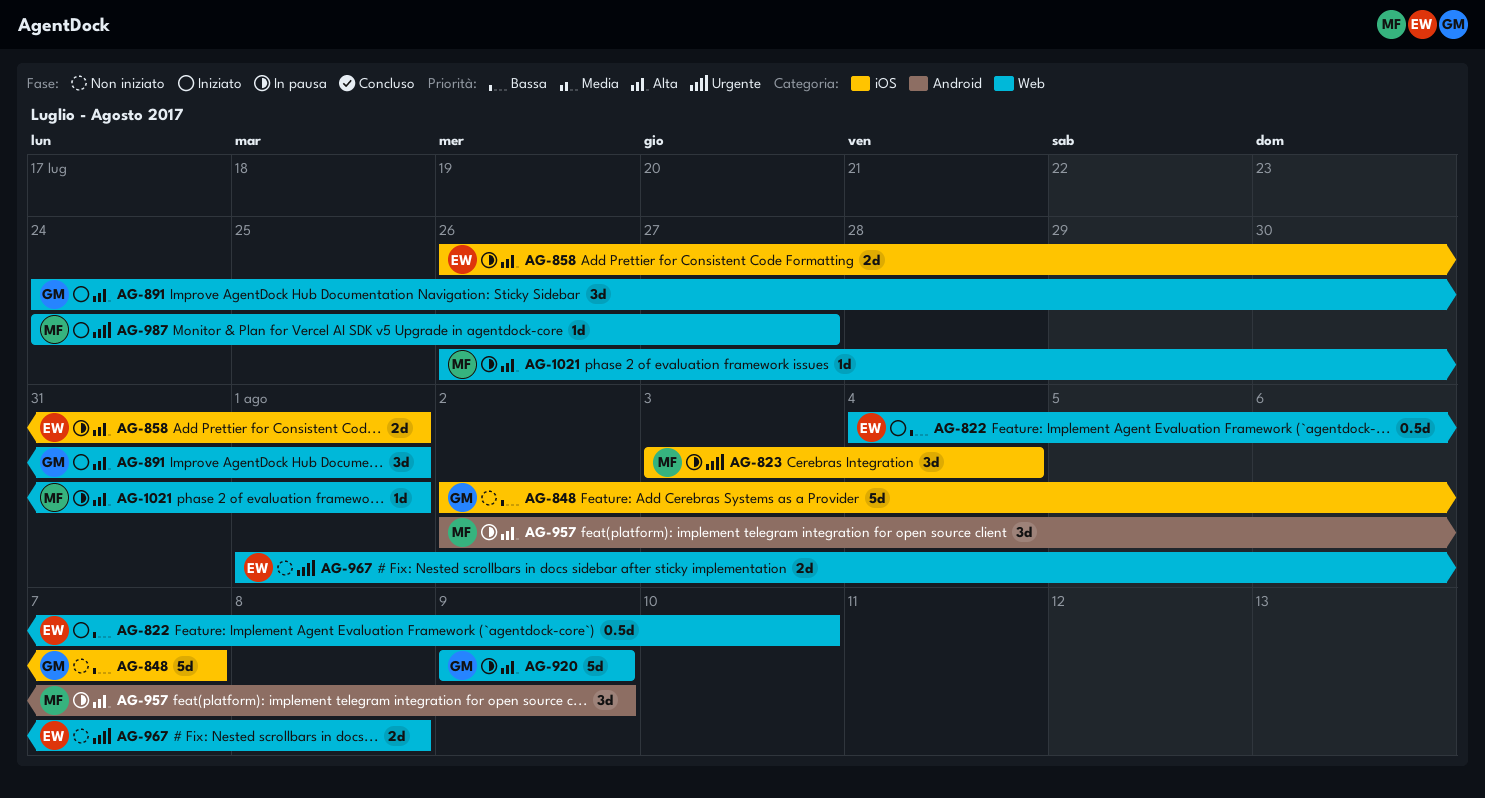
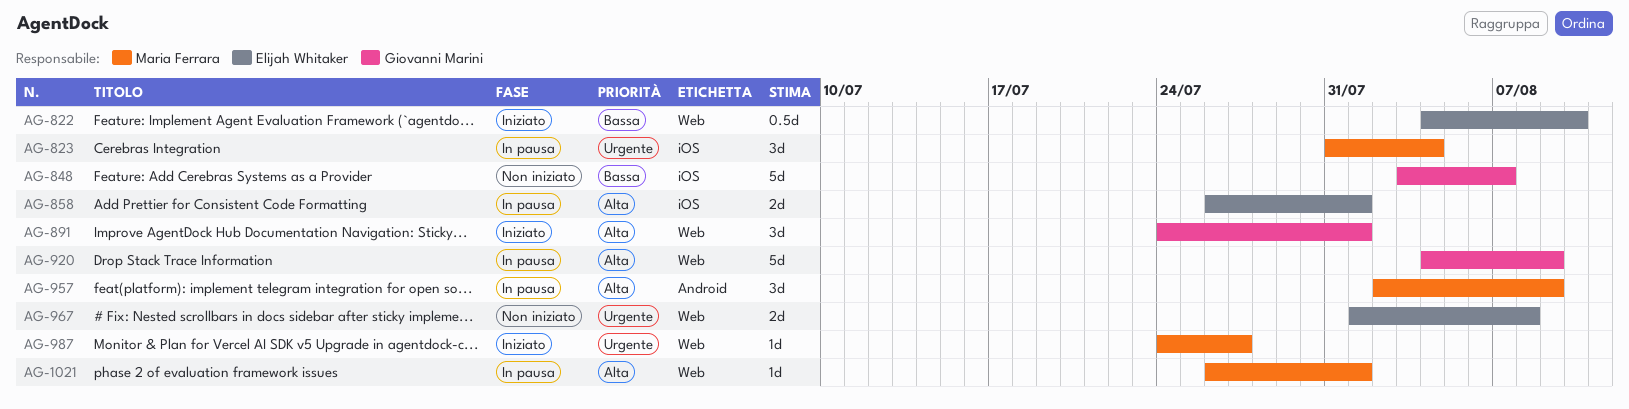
AG-823, start: Aug 3 -> Jul 31
AG-848, start: Aug 2 -> Aug 3
AG-920, start: Aug 9 -> Aug 4

